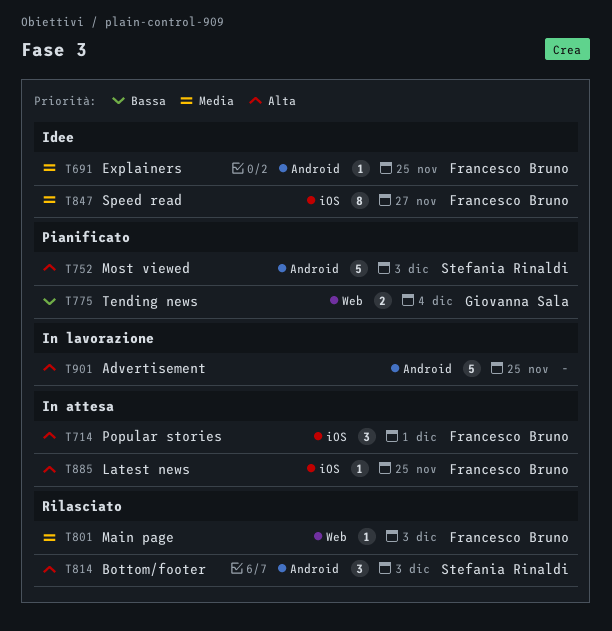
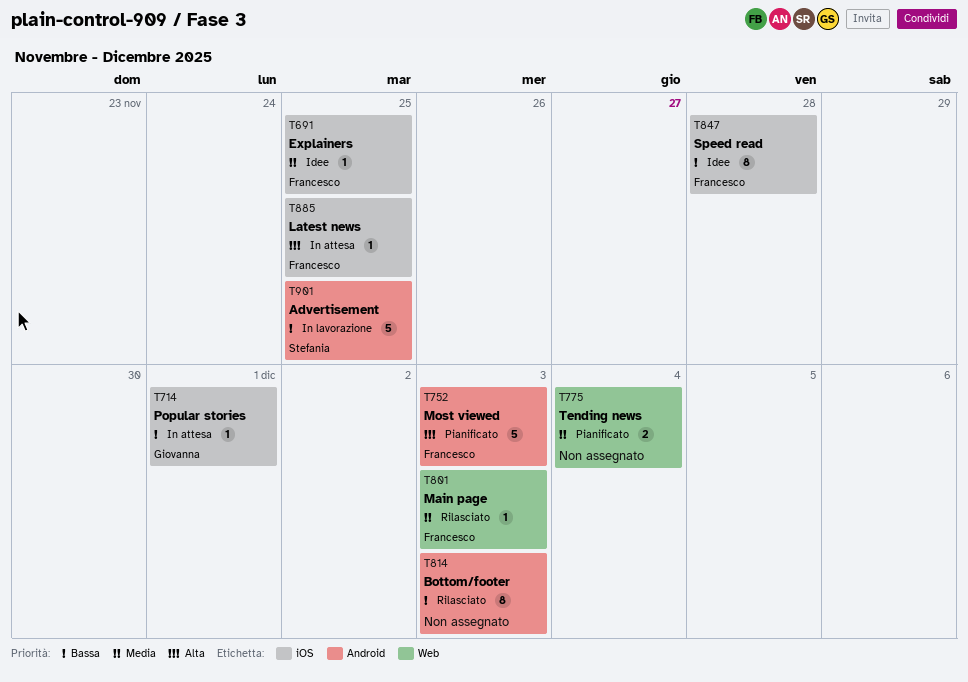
T691, label: Android -> iOS
T714, owner: Francesco Bruno -> Giovanna Sala
T714, priority: Alta -> Bassa
T714, estimate: 3 -> 1
T752, owner: Stefania Rinaldi -> Francesco Bruno
T775, owner: Giovanna Sala -> none
T775, priority: Bassa -> Media
T814, owner: Stefania Rinaldi -> none
T814, priority: Alta -> Bassa
T814, estimate: 3 -> 8
T847, priority: Media -> Bassa
T847, due: Nov 27 -> Nov 28
T901, owner: none -> Stefania Rinaldi
T901, priority: Alta -> Bassa

